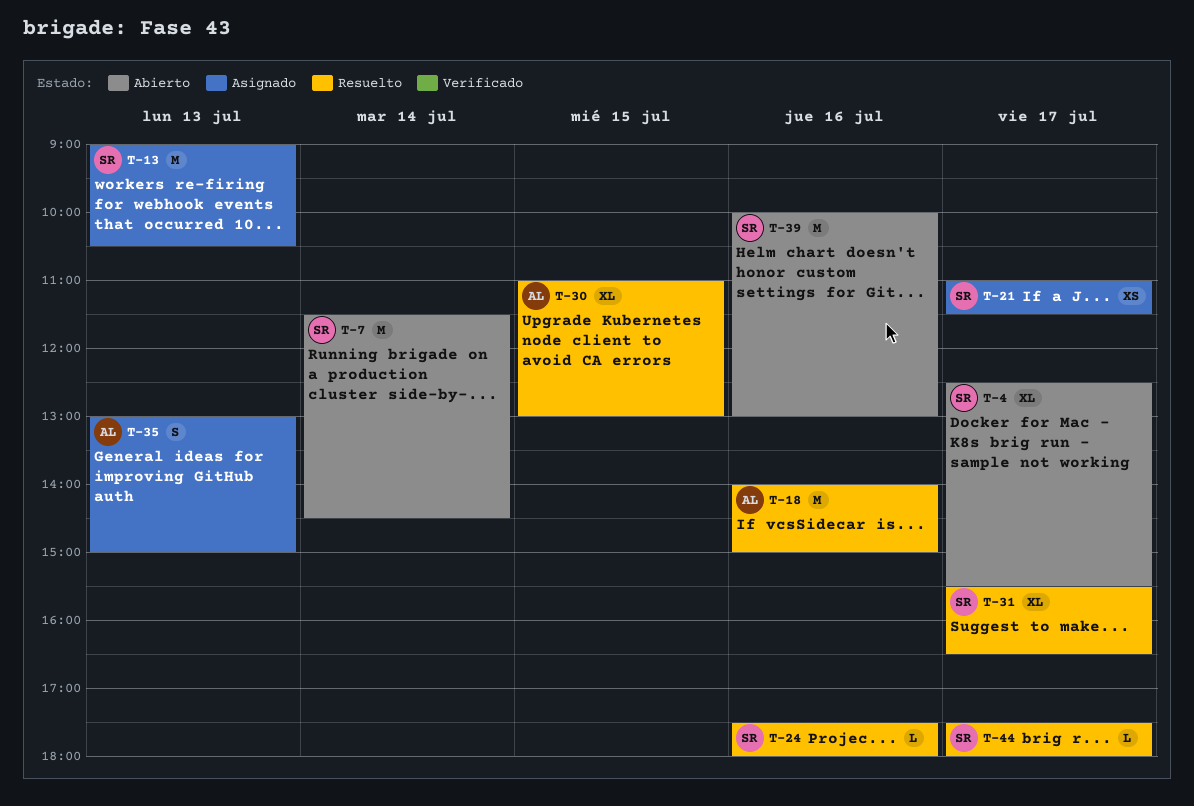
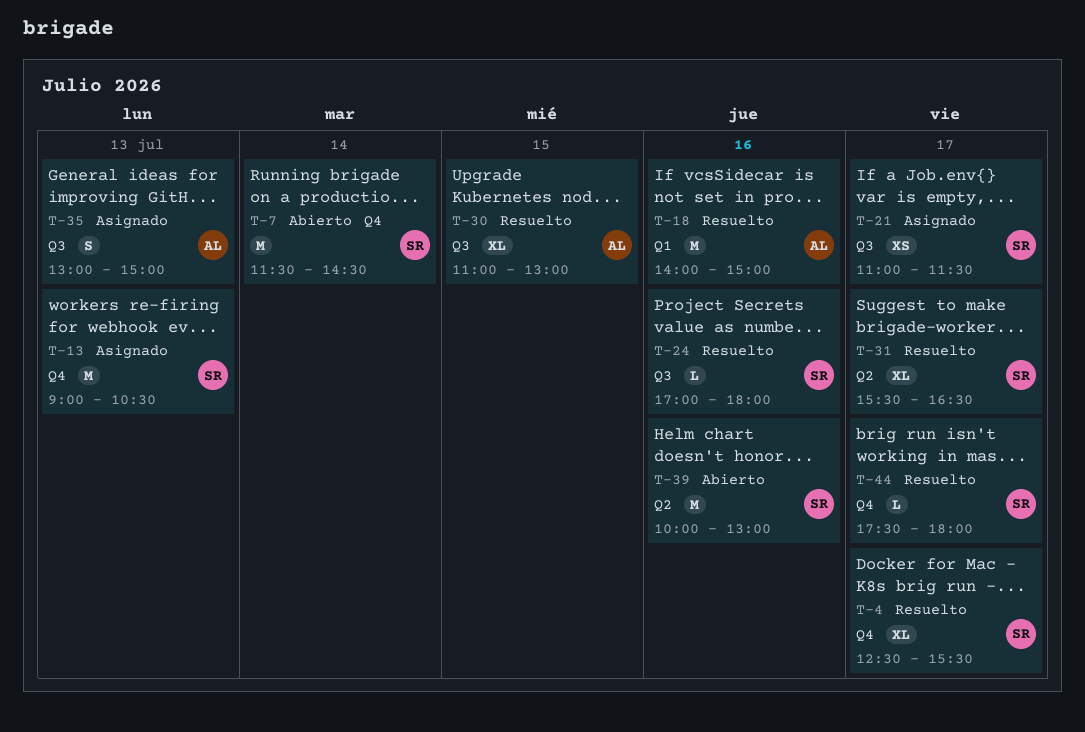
T-4, status: Abierto -> Resuelto
T-24, begins: 17:30 -> 17:00

